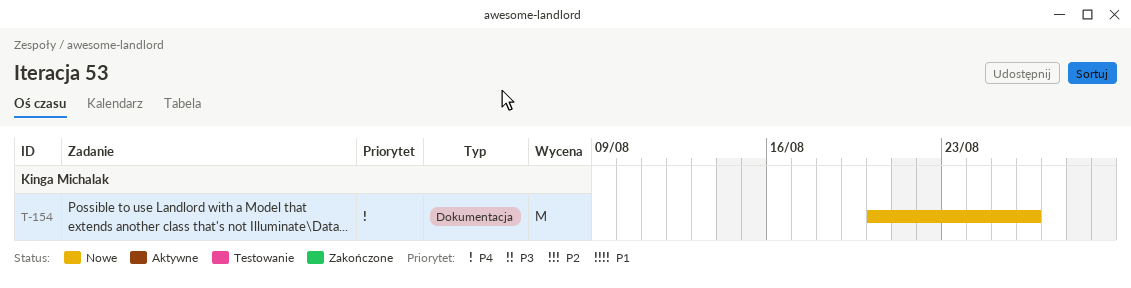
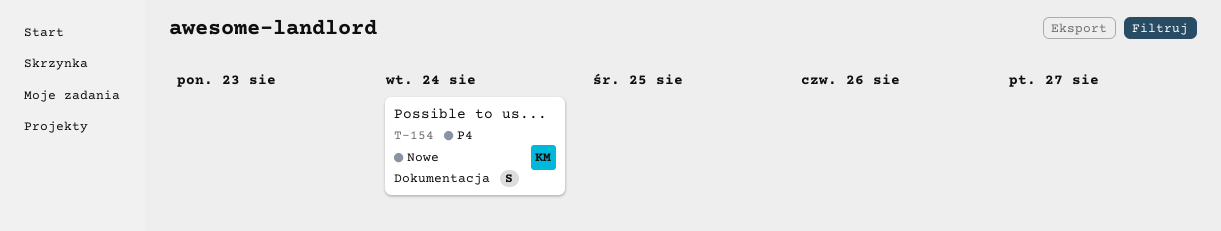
T-154, estimate: M -> S
T-154, due: Aug 26 -> Aug 24

